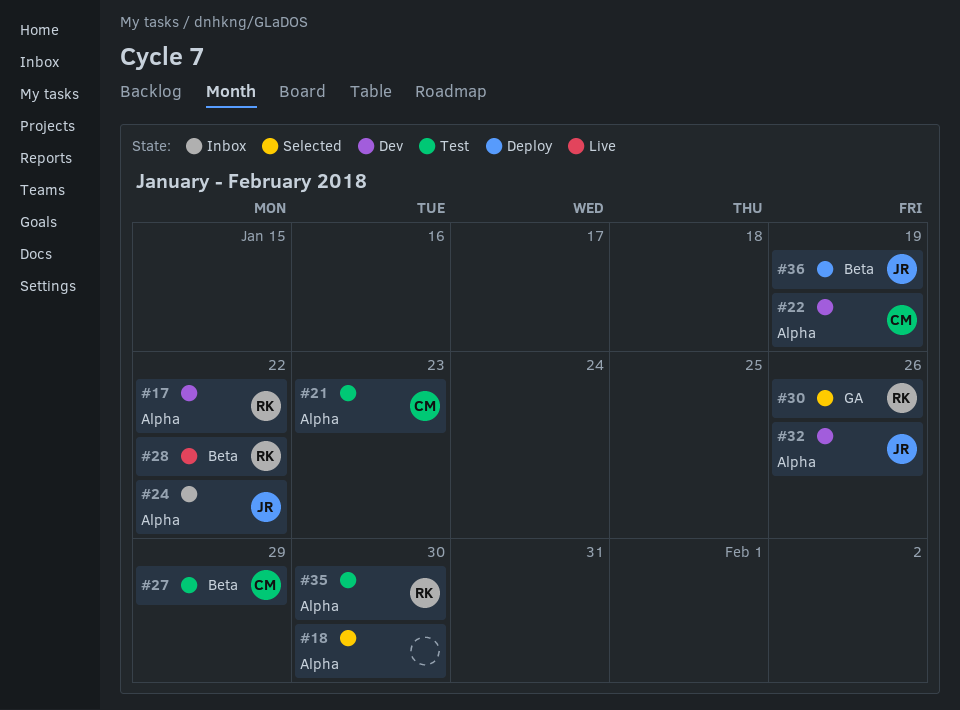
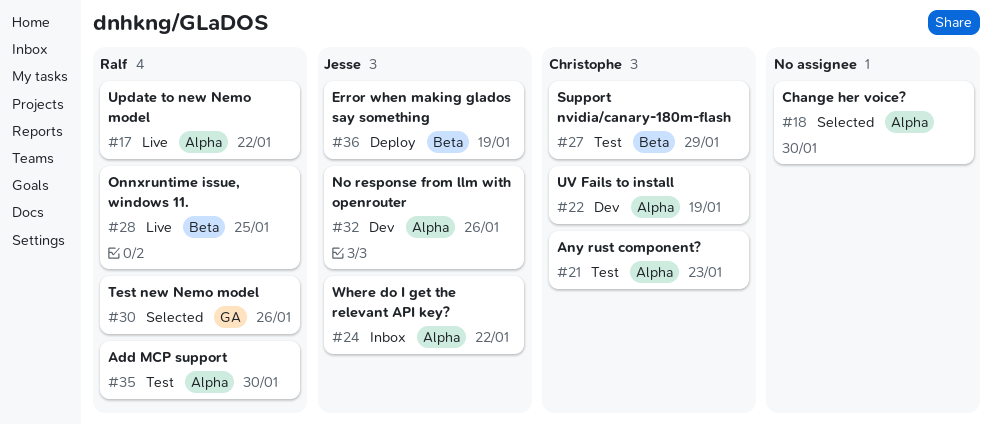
#17, status: Dev -> Live
#28, due: Jan 22 -> Jan 25

